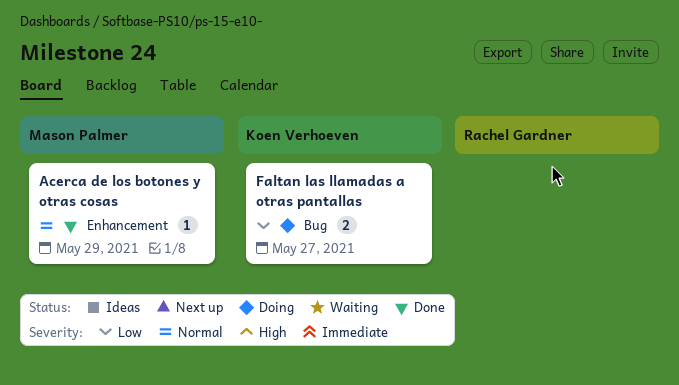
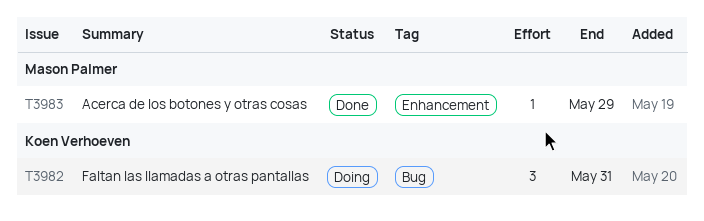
Faltan las llamadas a otras pantallas, estimate: 2 -> 3
Faltan las llamadas a otras pantallas, due: May 27 -> May 31

